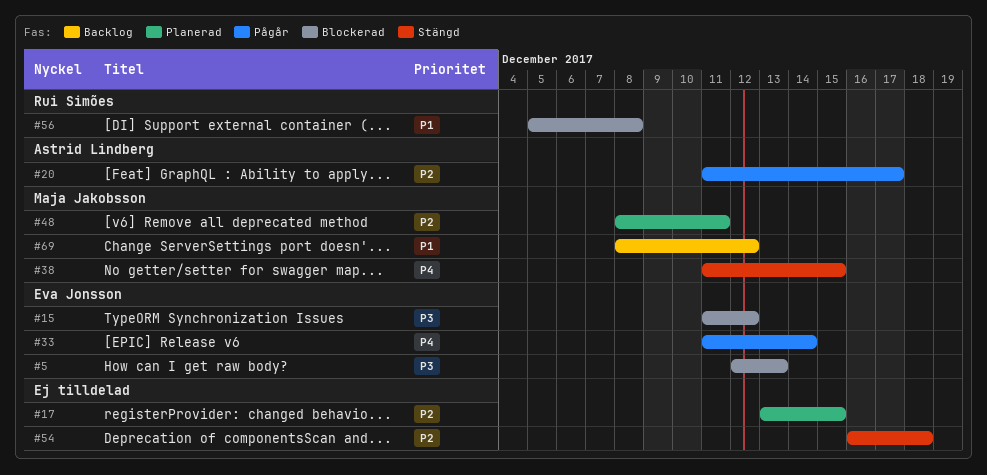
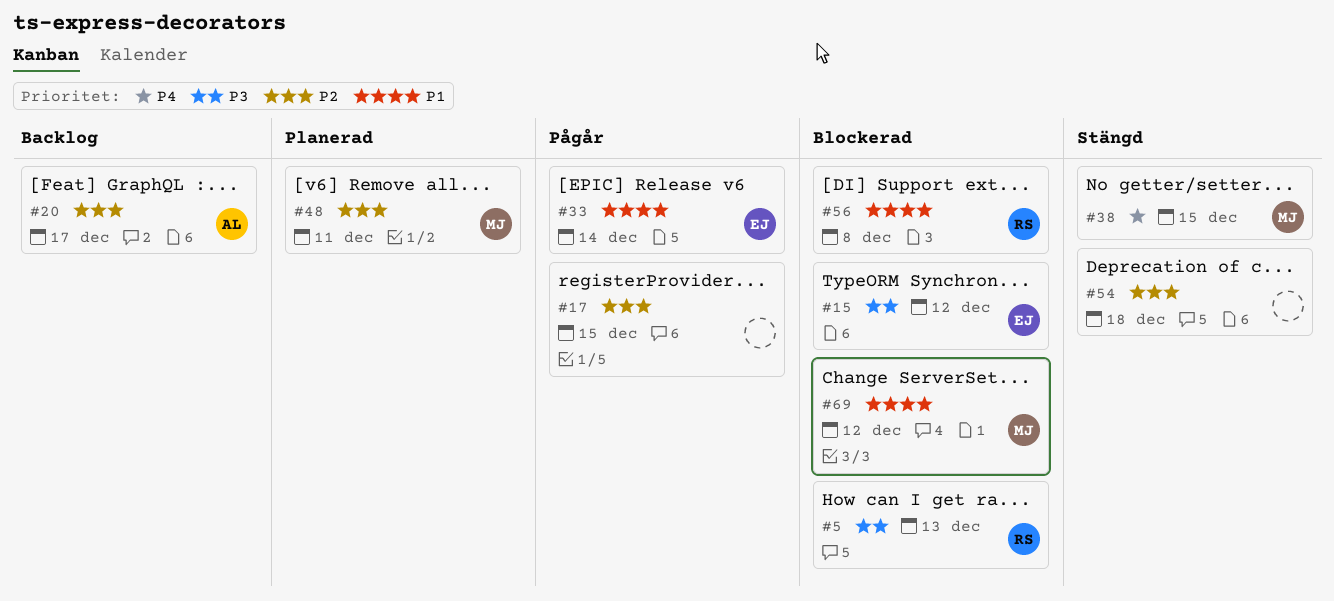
#5, owner: Eva Jonsson -> Rui Simões
#17, status: Planerad -> Pågår
#20, status: Pågår -> Backlog
#33, priority: P4 -> P1
#69, status: Backlog -> Blockerad

